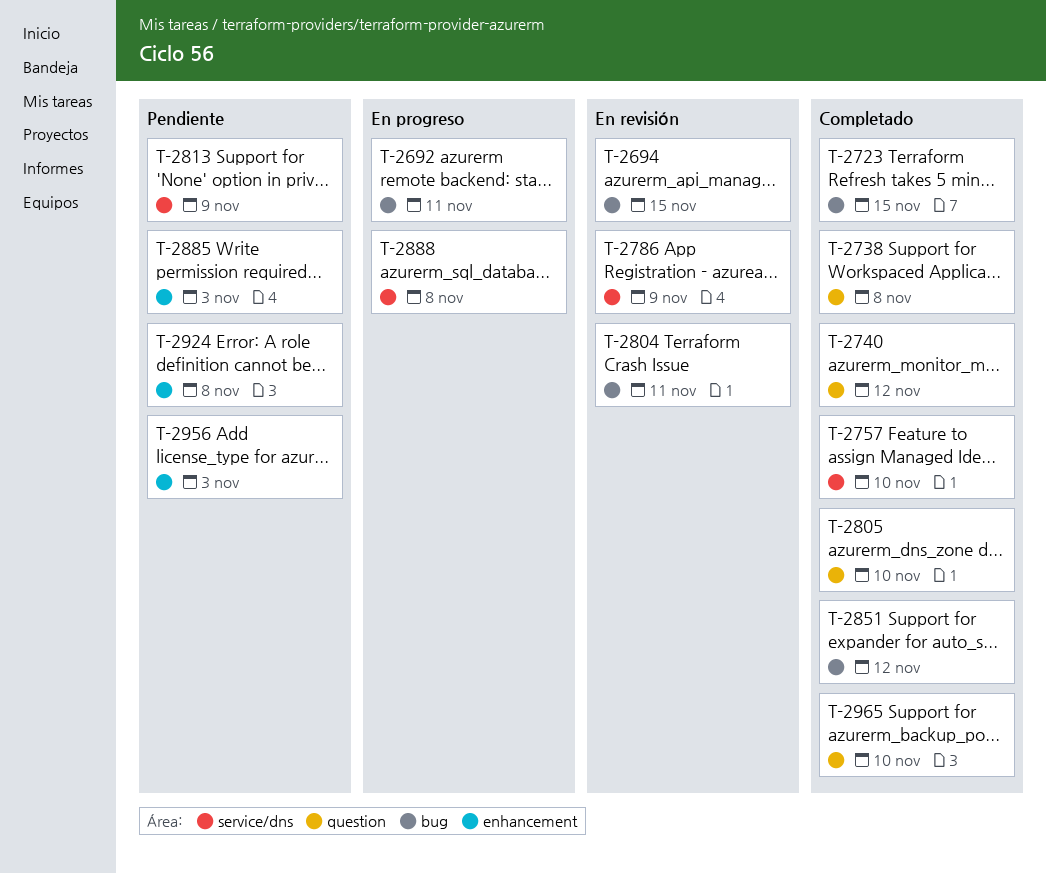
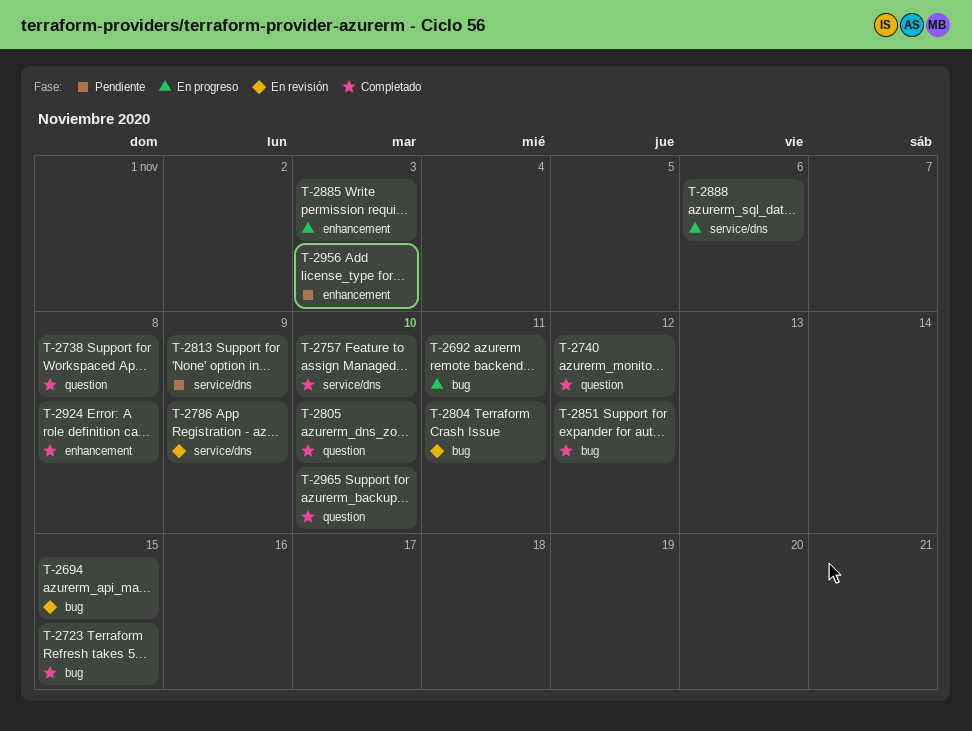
T-2885, status: Pendiente -> En progreso
T-2888, due: Nov 8 -> Nov 6
T-2924, status: Pendiente -> Completado

